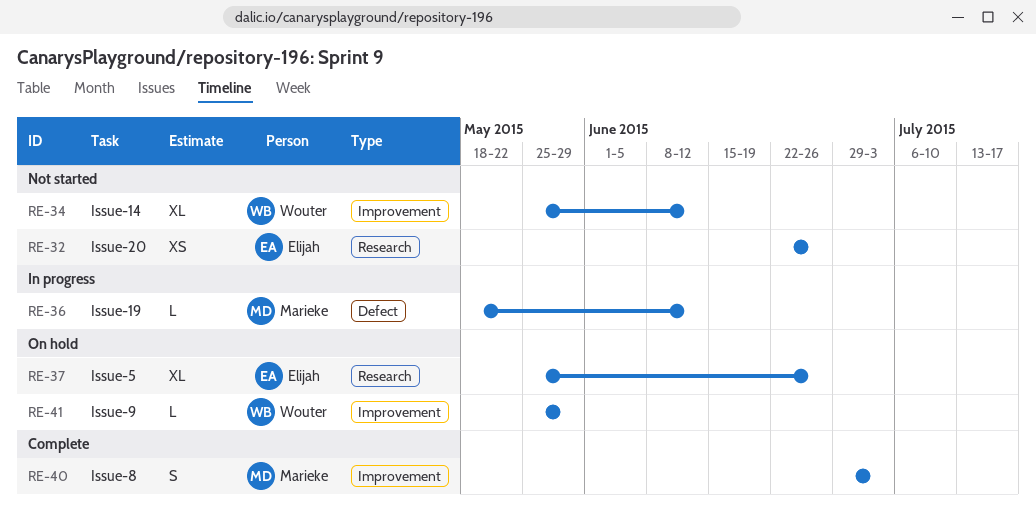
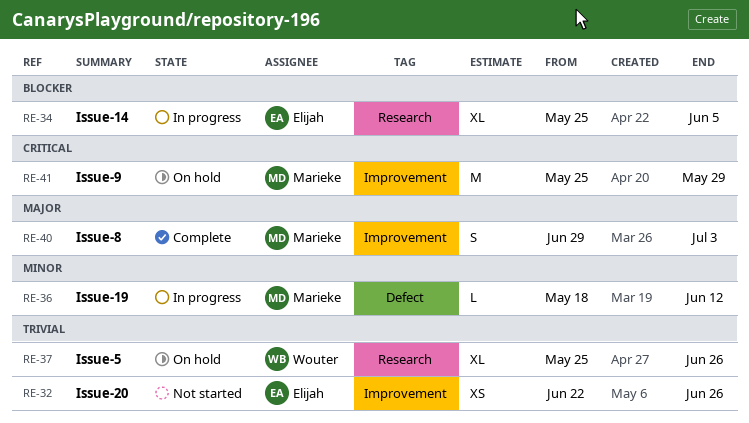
RE-32, label: Research -> Improvement
RE-34, status: Not started -> In progress
RE-34, owner: Wouter -> Elijah
RE-34, label: Improvement -> Research
RE-34, due: Jun 12 -> Jun 5
RE-37, owner: Elijah -> Wouter
RE-41, owner: Wouter -> Marieke
RE-41, estimate: L -> M

